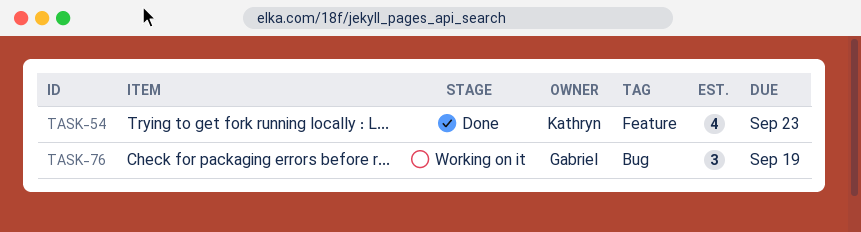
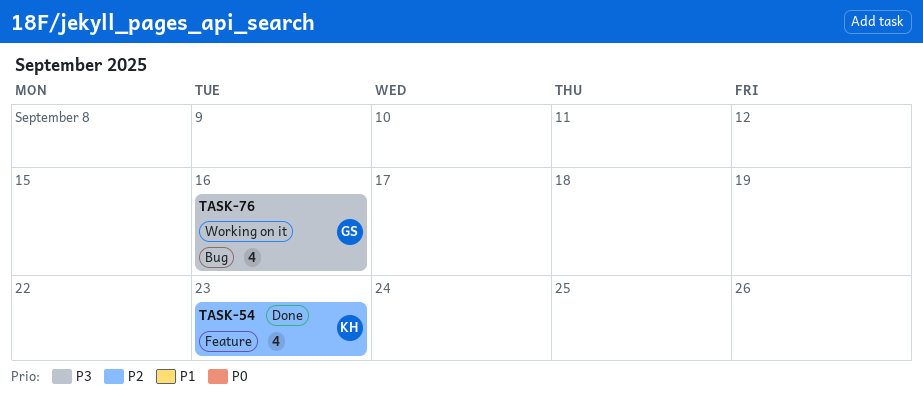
TASK-76, estimate: 3 -> 4
TASK-76, due: Sep 19 -> Sep 16

